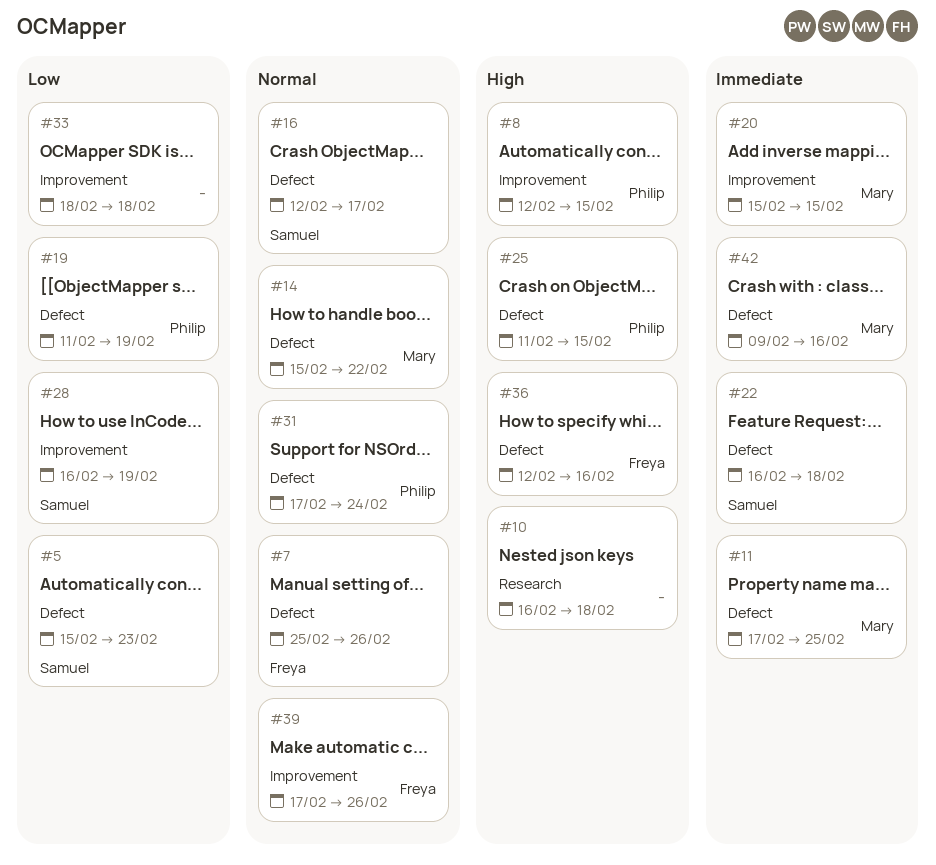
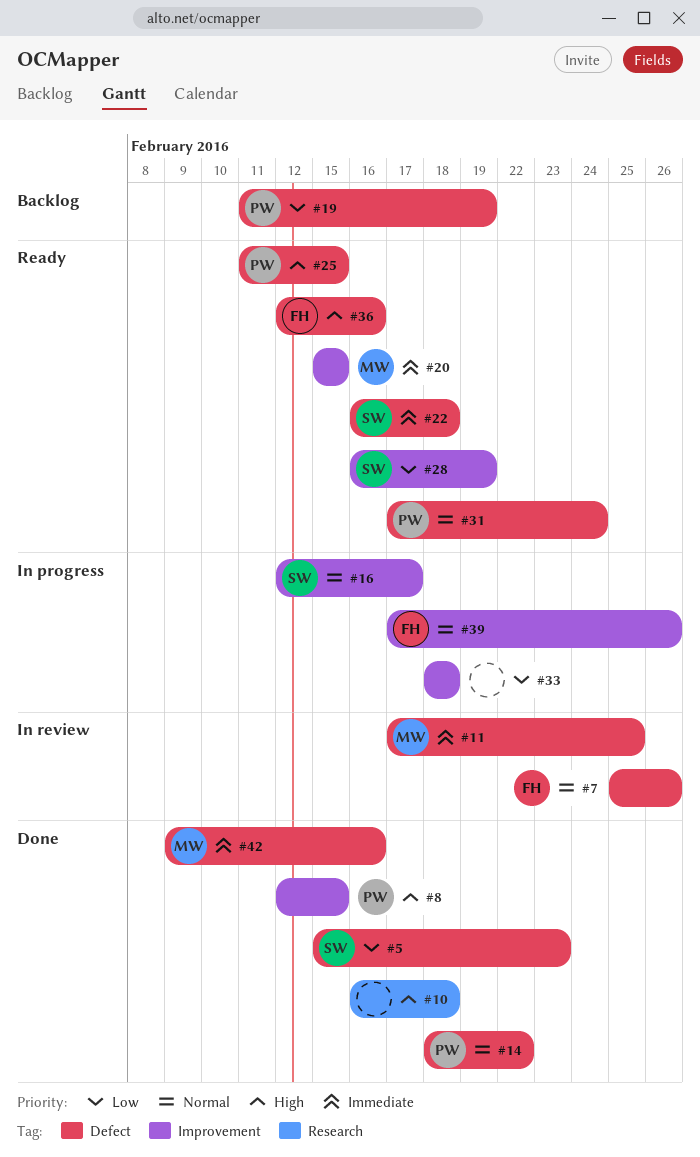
#14, owner: Mary -> Philip
#14, start: Feb 15 -> Feb 18
#16, label: Defect -> Improvement

